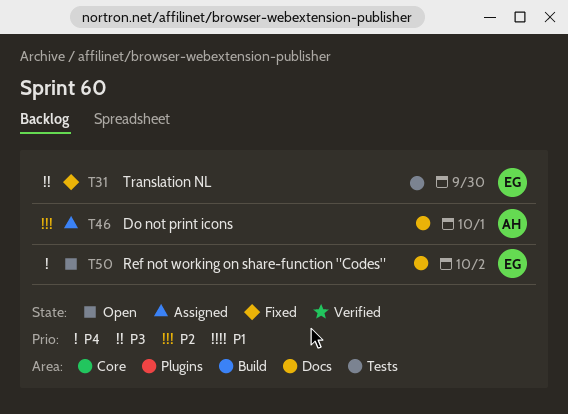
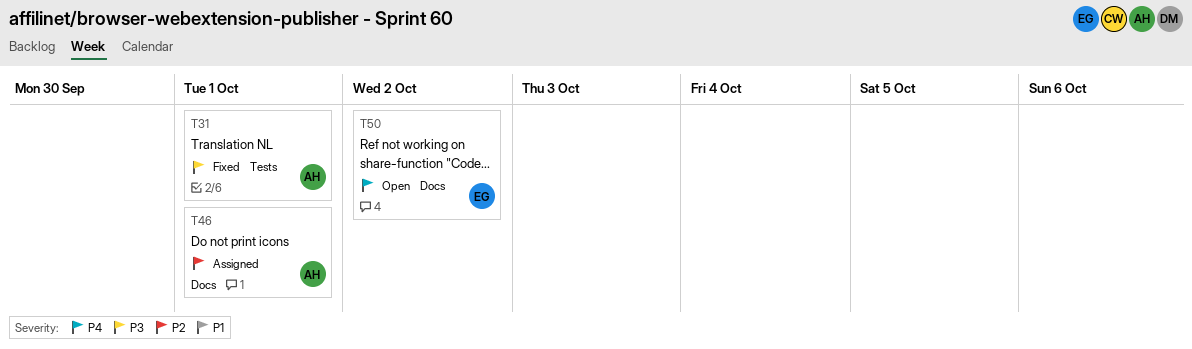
T31, owner: EG -> AH
T31, due: Sep 30 -> Oct 1

